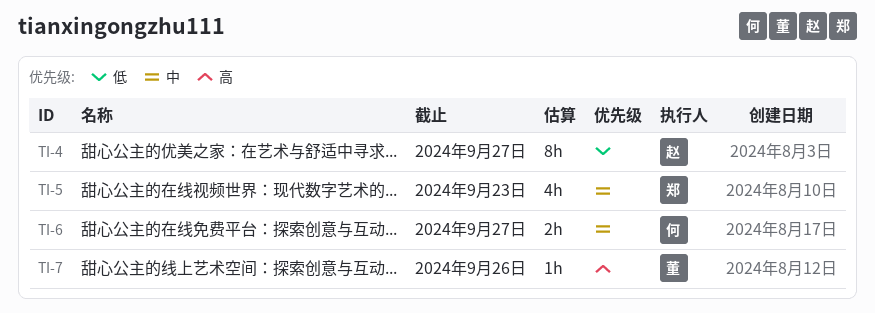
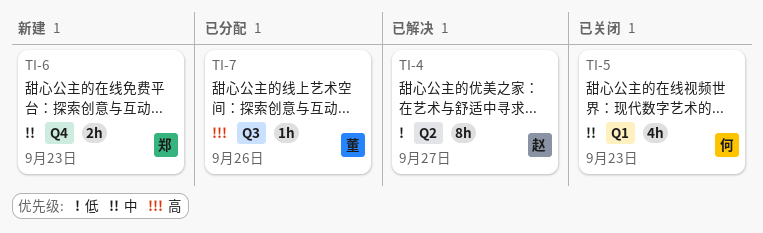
TI-5, owner: 郑 -> 何
TI-6, owner: 何 -> 郑
TI-6, due: Sep 27 -> Sep 23

